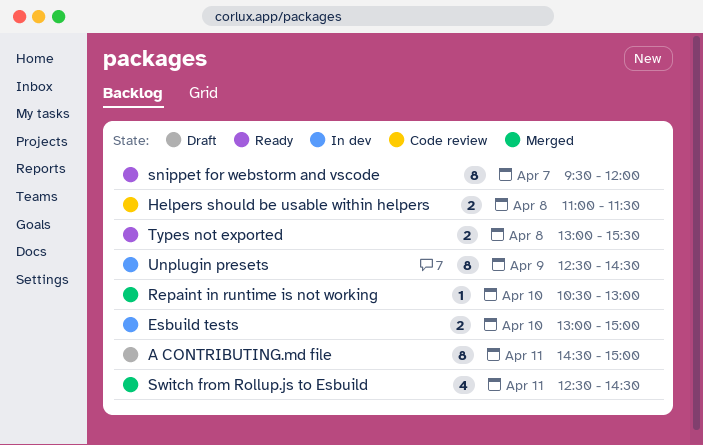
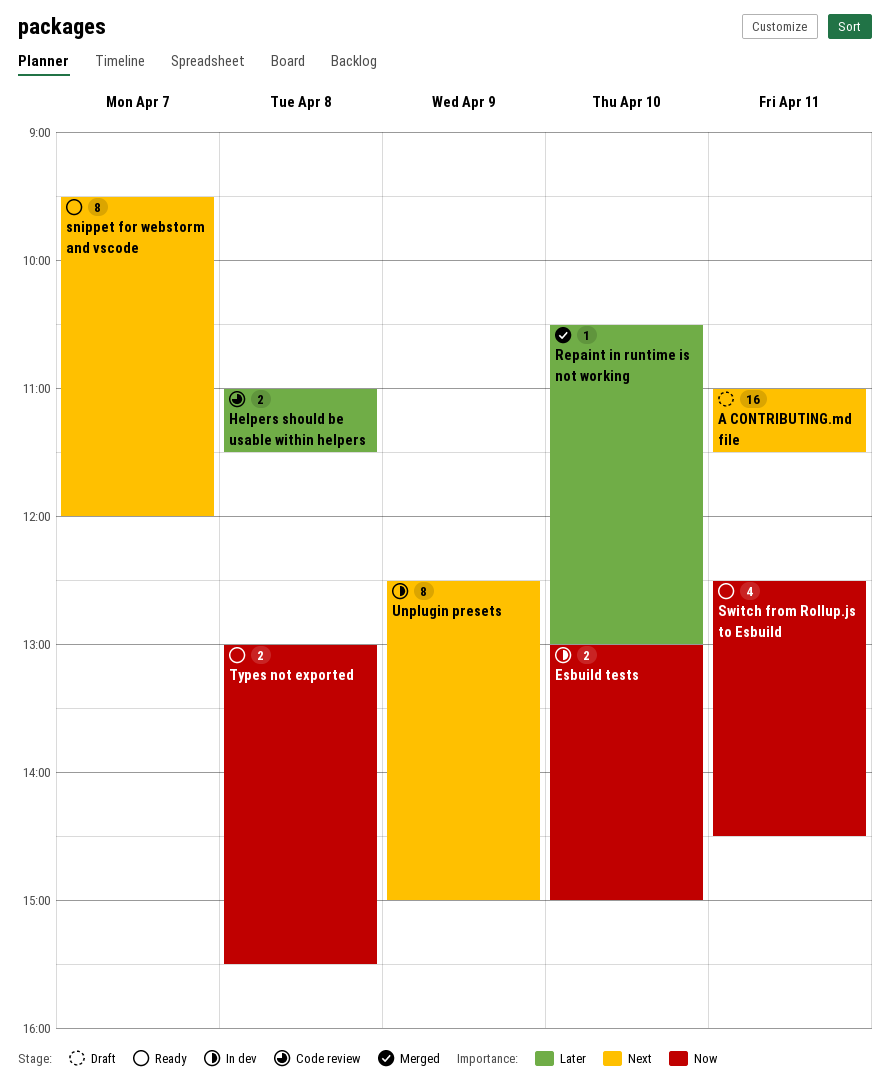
A CONTRIBUTING.md file, estimate: 8 -> 16
A CONTRIBUTING.md file, begins: 14:30 -> 11:00
A CONTRIBUTING.md file, ends: 15:00 -> 11:30
Switch from Rollup.js to Esbuild, status: Merged -> Ready
Unplugin presets, ends: 14:30 -> 15:00

